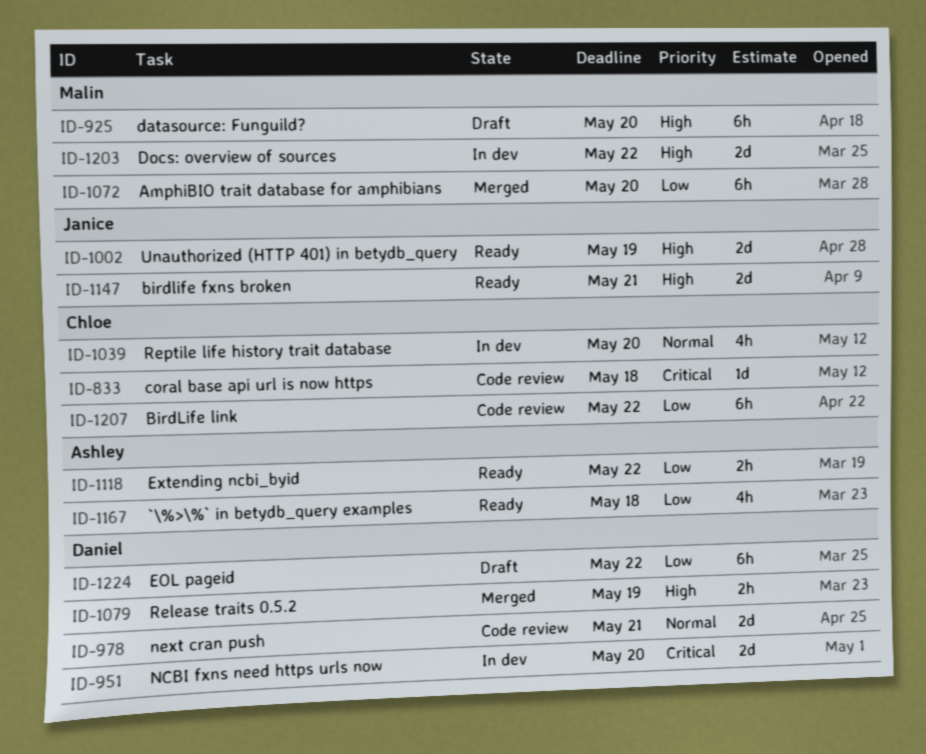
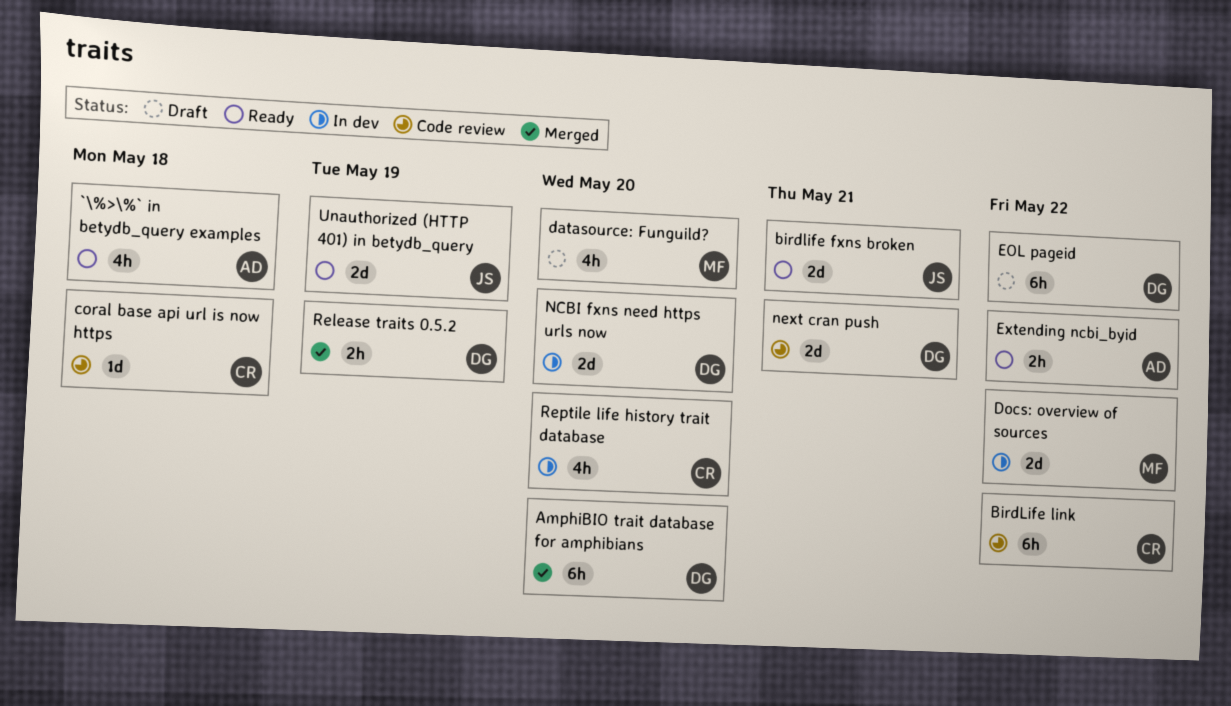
AmphiBIO trait database for amphibians, owner: Malin -> Daniel
datasource: Funguild?, estimate: 6h -> 4h

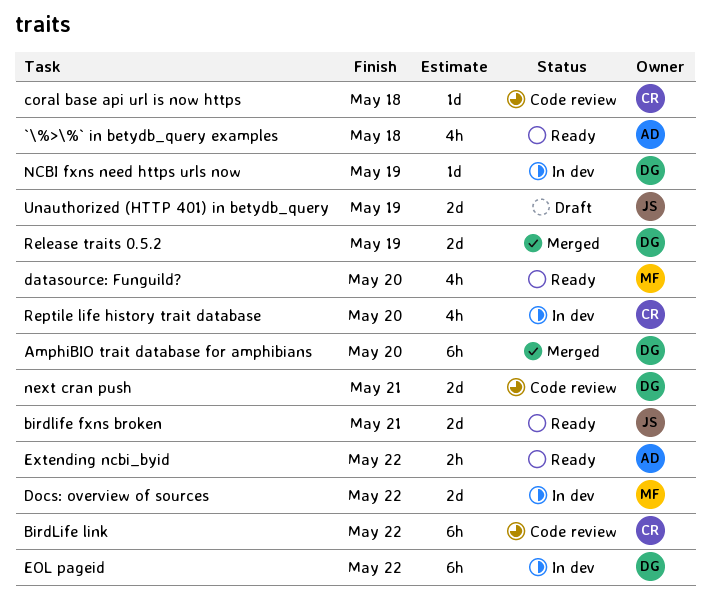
datasource: Funguild?, status: Draft -> Ready
EOL pageid, status: Draft -> In dev
NCBI fxns need https urls now, estimate: 2d -> 1d
NCBI fxns need https urls now, due: May 20 -> May 19
Release traits 0.5.2, estimate: 2h -> 2d
Unauthorized (HTTP 401) in betydb_query, status: Ready -> Draft

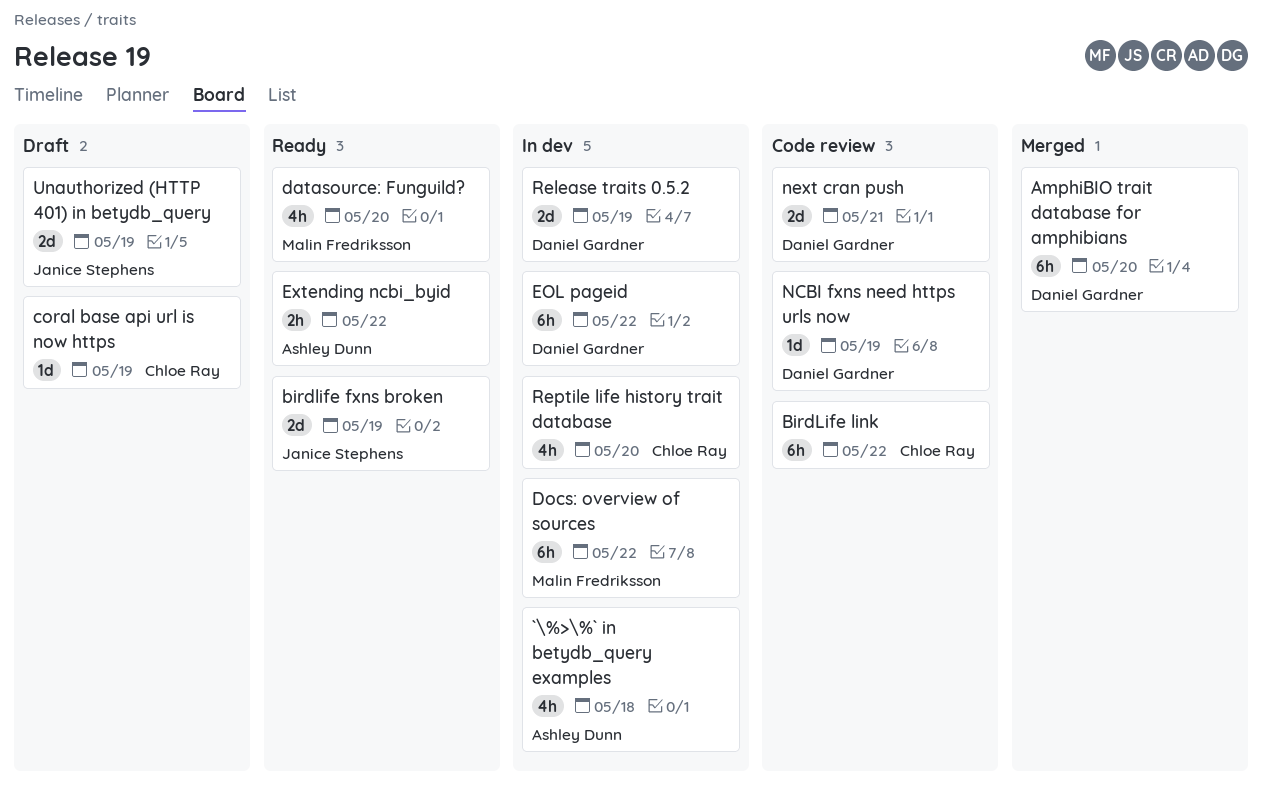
`\%>\%` in betydb_query examples, status: Ready -> In dev
birdlife fxns broken, due: May 21 -> May 19
coral base api url is now https, status: Code review -> Draft
coral base api url is now https, due: May 18 -> May 19
Docs: overview of sources, estimate: 2d -> 6h
NCBI fxns need https urls now, status: In dev -> Code review
Release traits 0.5.2, status: Merged -> In dev

